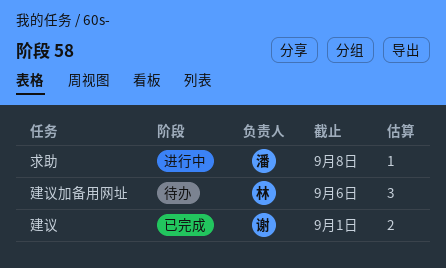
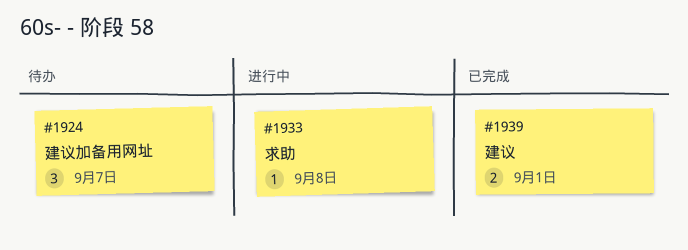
建议加备用网址, due: Sep 6 -> Sep 7

